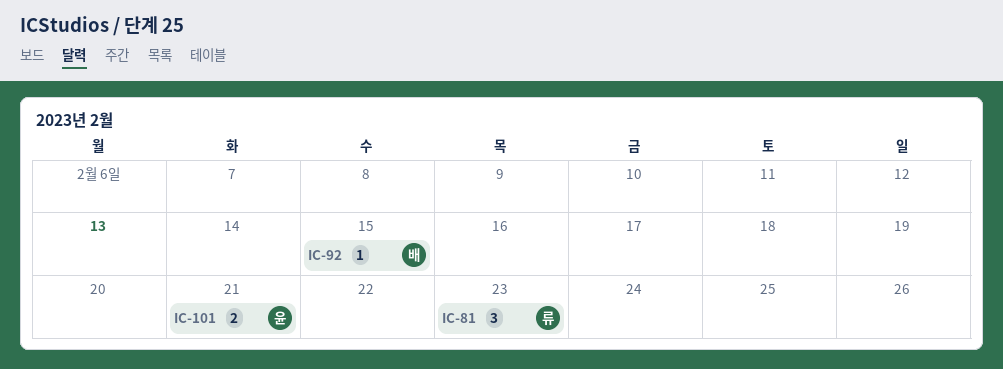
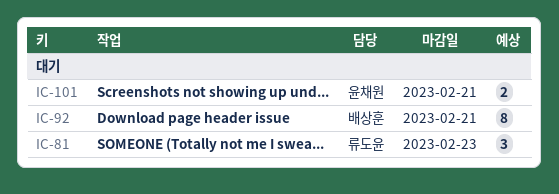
IC-92, estimate: 1 -> 8
IC-92, due: Feb 15 -> Feb 21

